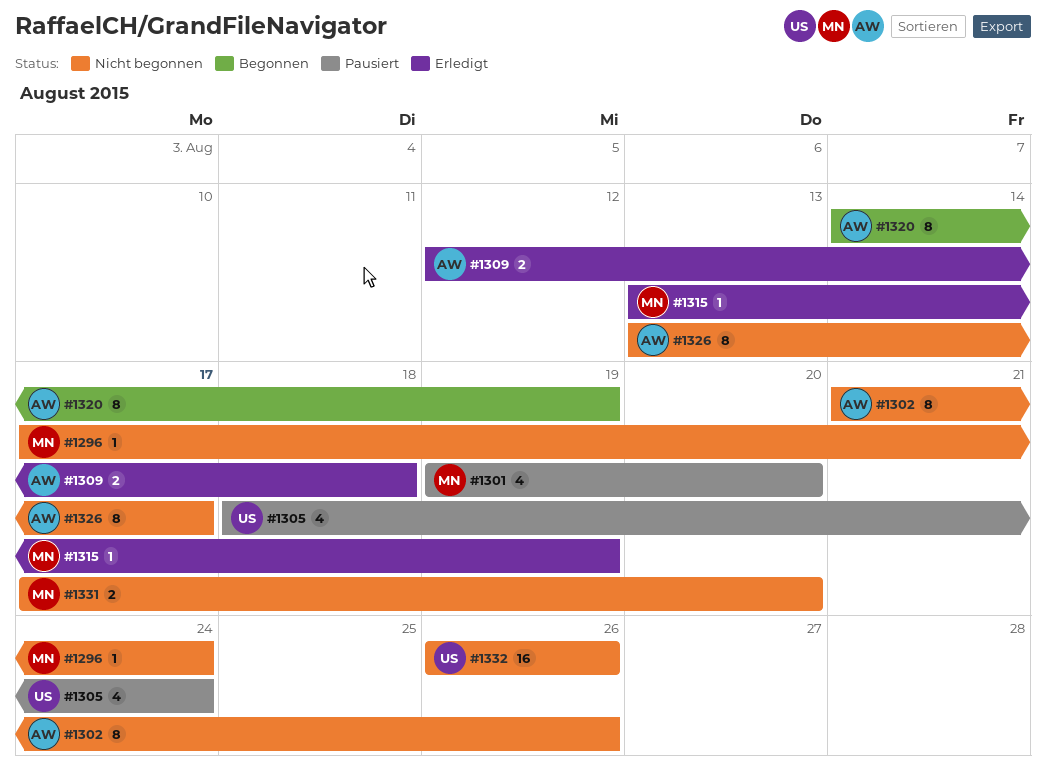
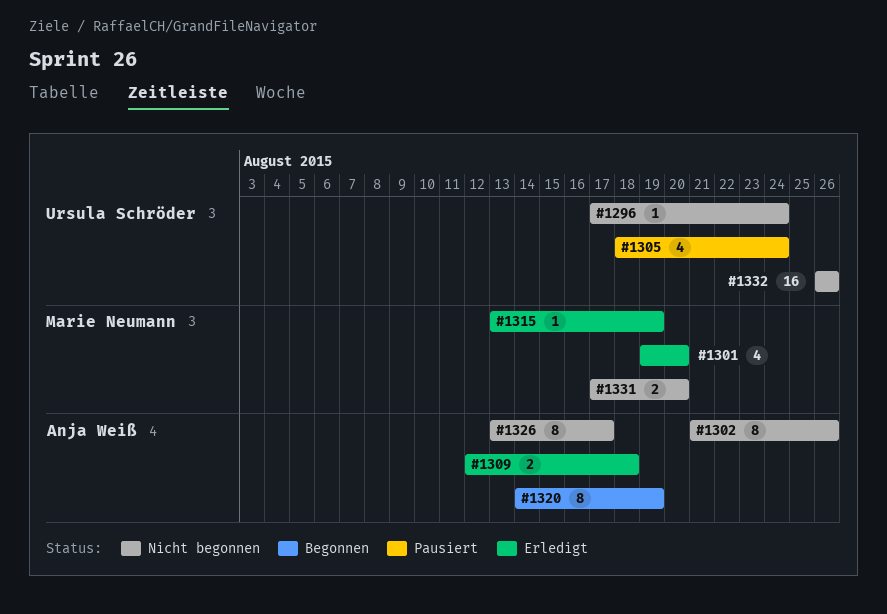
#1296, owner: Marie Neumann -> Ursula Schröder
#1301, status: Pausiert -> Erledigt

